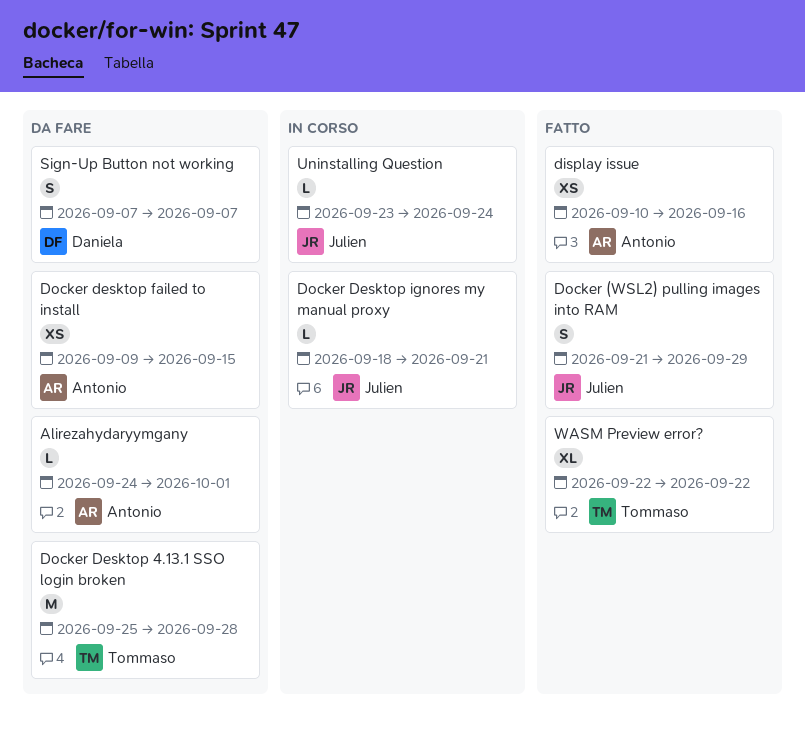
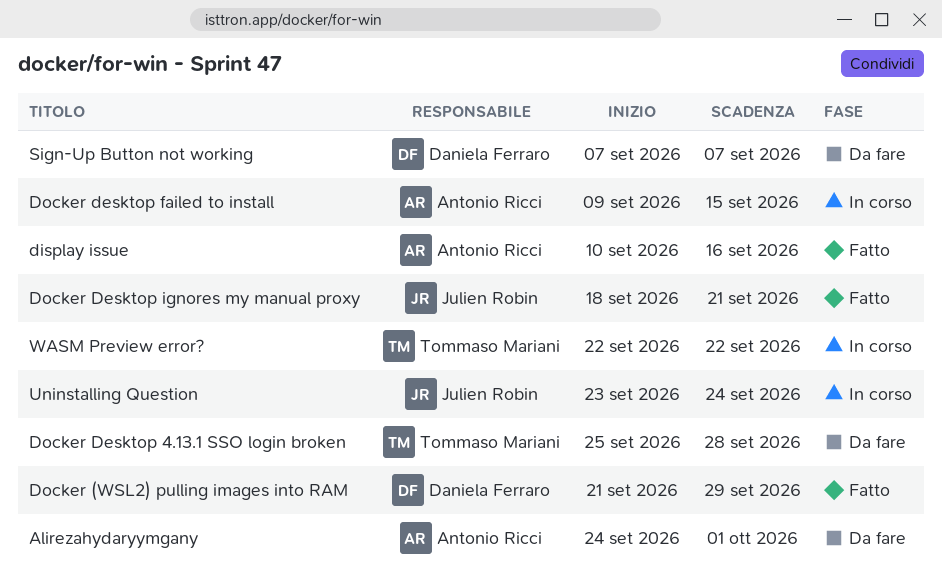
Docker (WSL2) pulling images into RAM, owner: Julien Robin -> Daniela Ferraro
Docker desktop failed to install, status: Da fare -> In corso
Docker Desktop ignores my manual proxy, status: In corso -> Fatto
WASM Preview error?, status: Fatto -> In corso

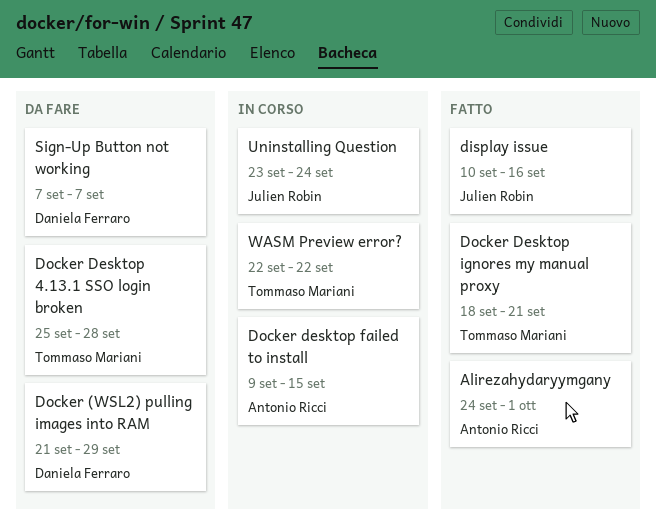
Alirezahydaryymgany, status: Da fare -> Fatto
display issue, owner: Antonio Ricci -> Julien Robin
Docker (WSL2) pulling images into RAM, status: Fatto -> Da fare
Docker Desktop ignores my manual proxy, owner: Julien Robin -> Tommaso Mariani

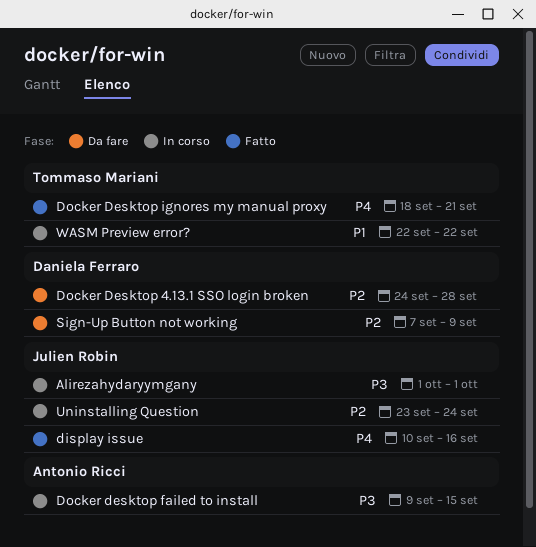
Alirezahydaryymgany, status: Fatto -> In corso
Alirezahydaryymgany, owner: Antonio Ricci -> Julien Robin
Alirezahydaryymgany, start: Sep 24 -> Oct 1
Docker (WSL2) pulling images into RAM: present -> none
Docker Desktop 4.13.1 SSO login broken, owner: Tommaso Mariani -> Daniela Ferraro
Docker Desktop 4.13.1 SSO login broken, start: Sep 25 -> Sep 24
Sign-Up Button not working, due: Sep 7 -> Sep 9

